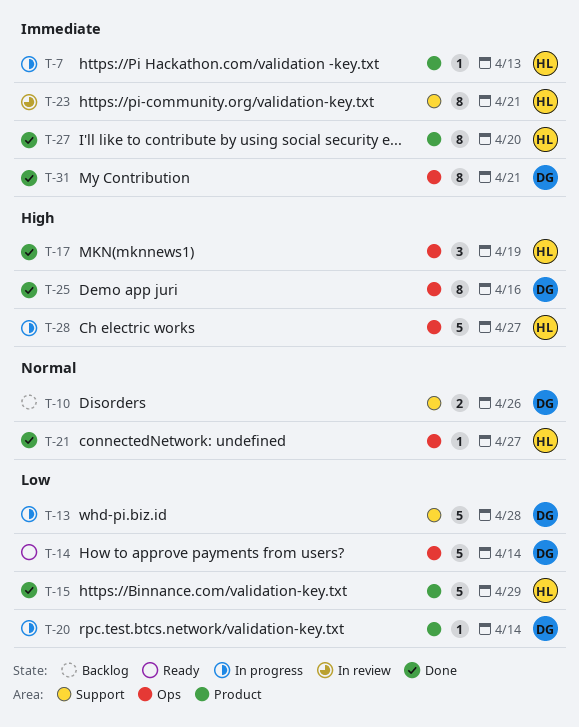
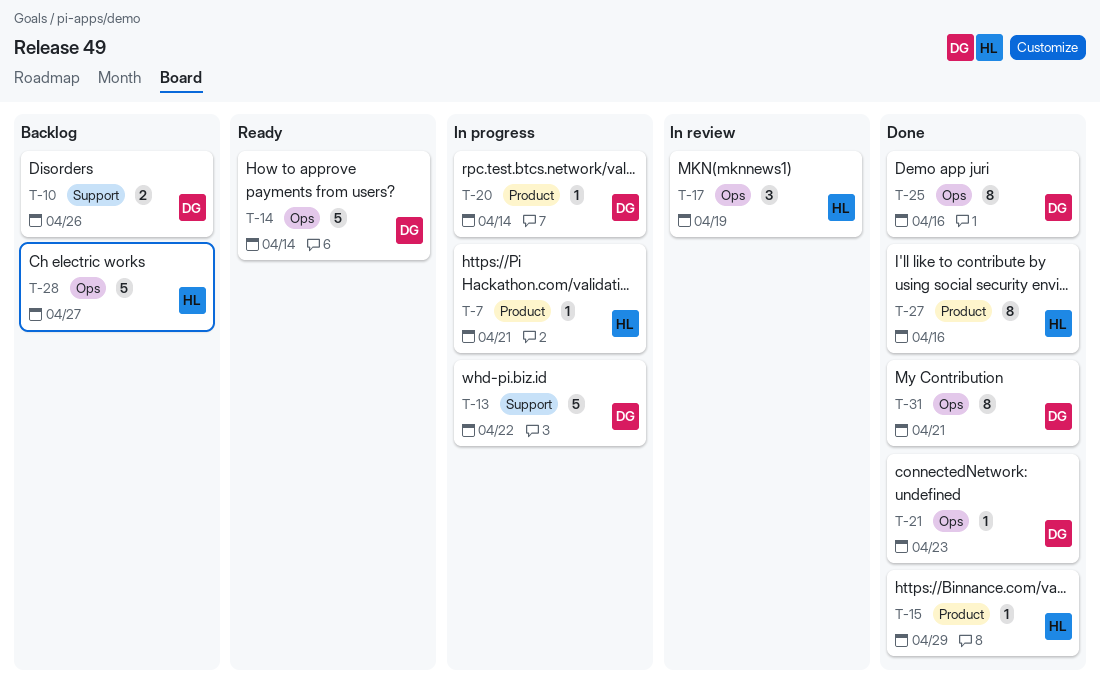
T-7, due: Apr 13 -> Apr 21
T-13, due: Apr 28 -> Apr 22
T-15, estimate: 5 -> 1
T-17, status: Done -> In review
T-21, owner: HL -> DG
T-21, due: Apr 27 -> Apr 23
T-23: present -> none
T-27, due: Apr 20 -> Apr 16
T-28, status: In progress -> Backlog

